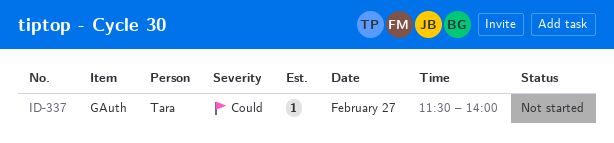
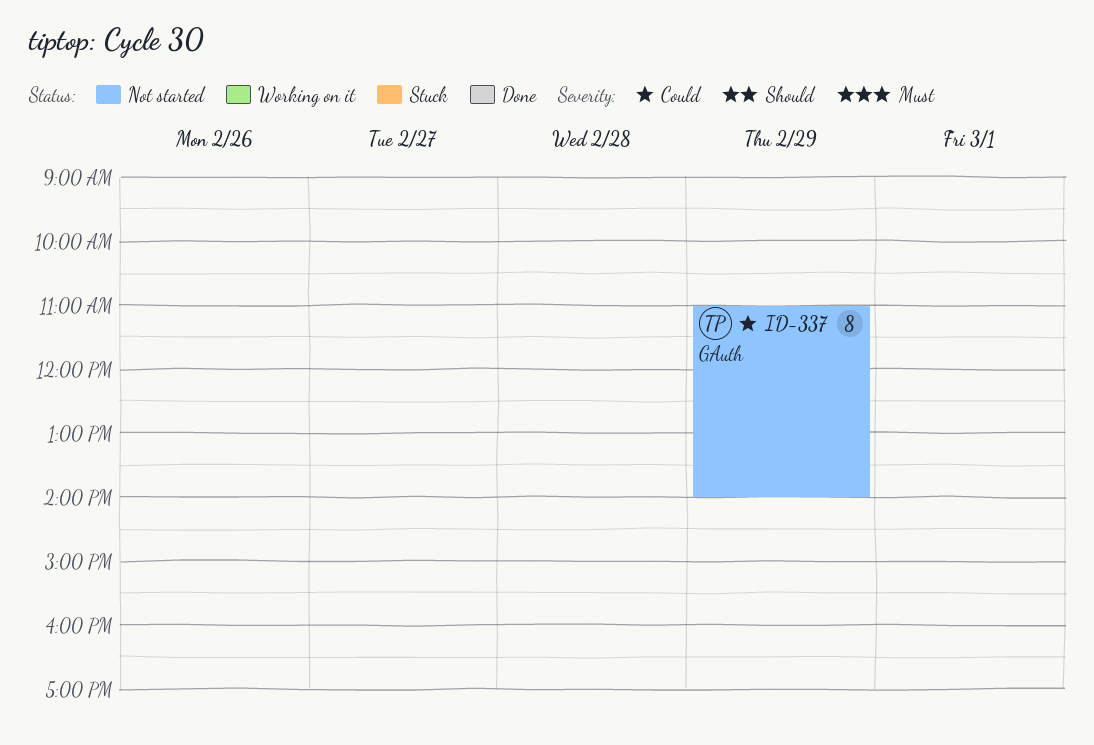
ID-337, estimate: 1 -> 8
ID-337, day: Feb 27 -> Feb 29
ID-337, begins: 11:30 -> 11:00

